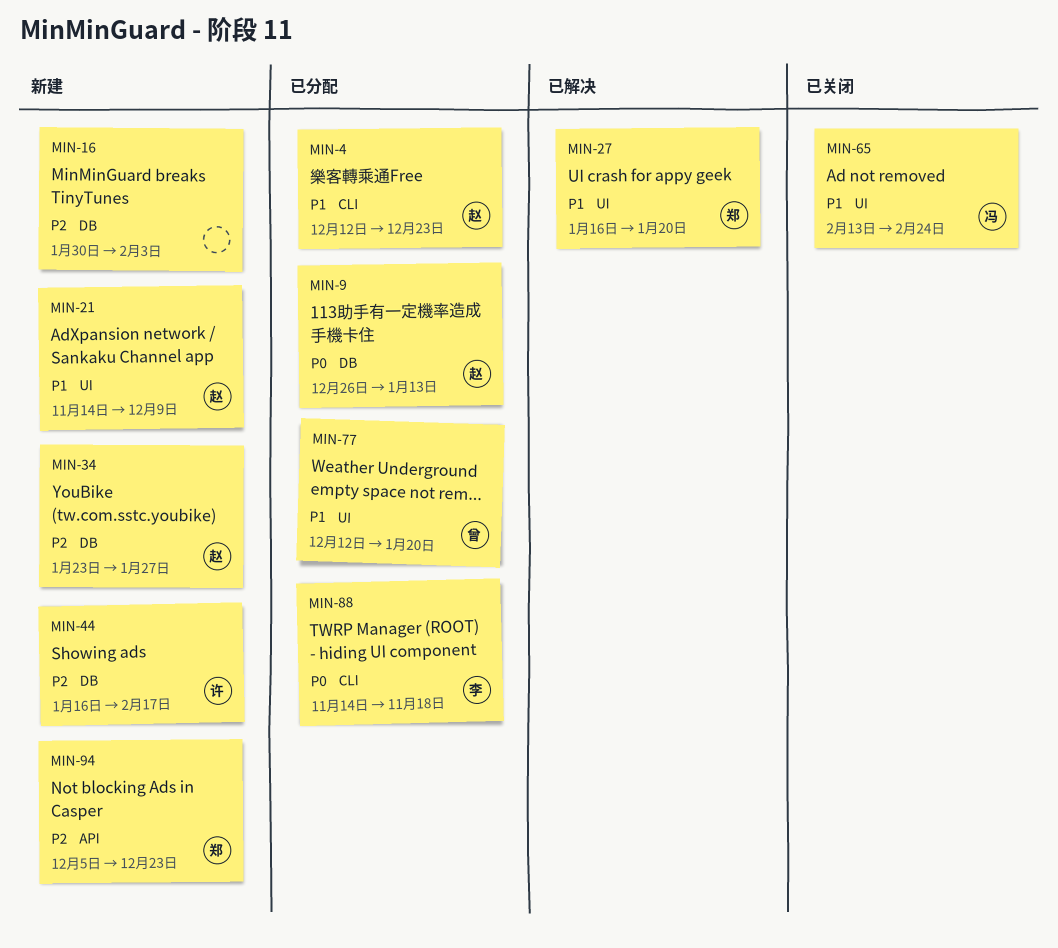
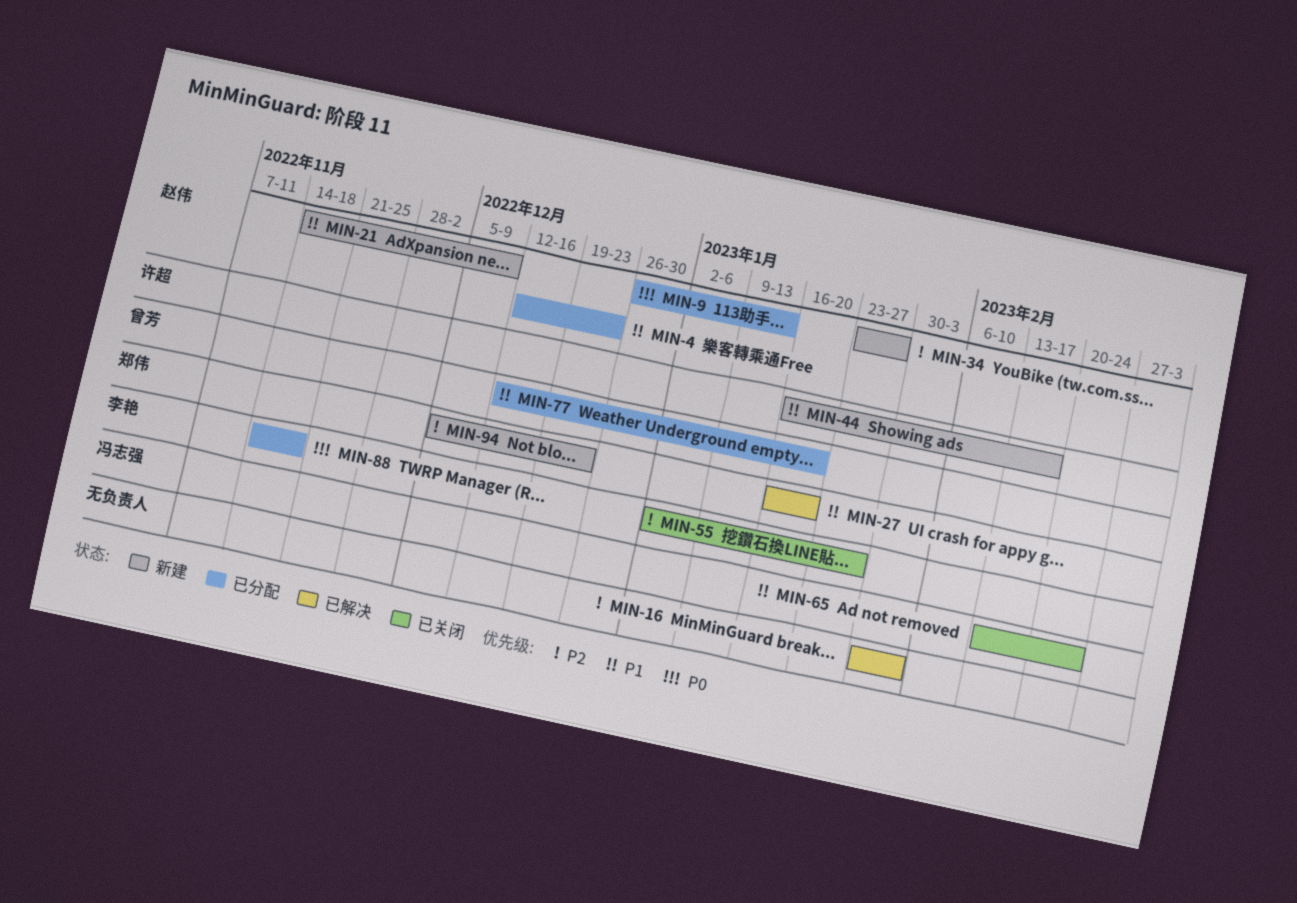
MIN-16, status: 新建 -> 已解决
MIN-44, priority: P2 -> P1
MIN-55: none -> present

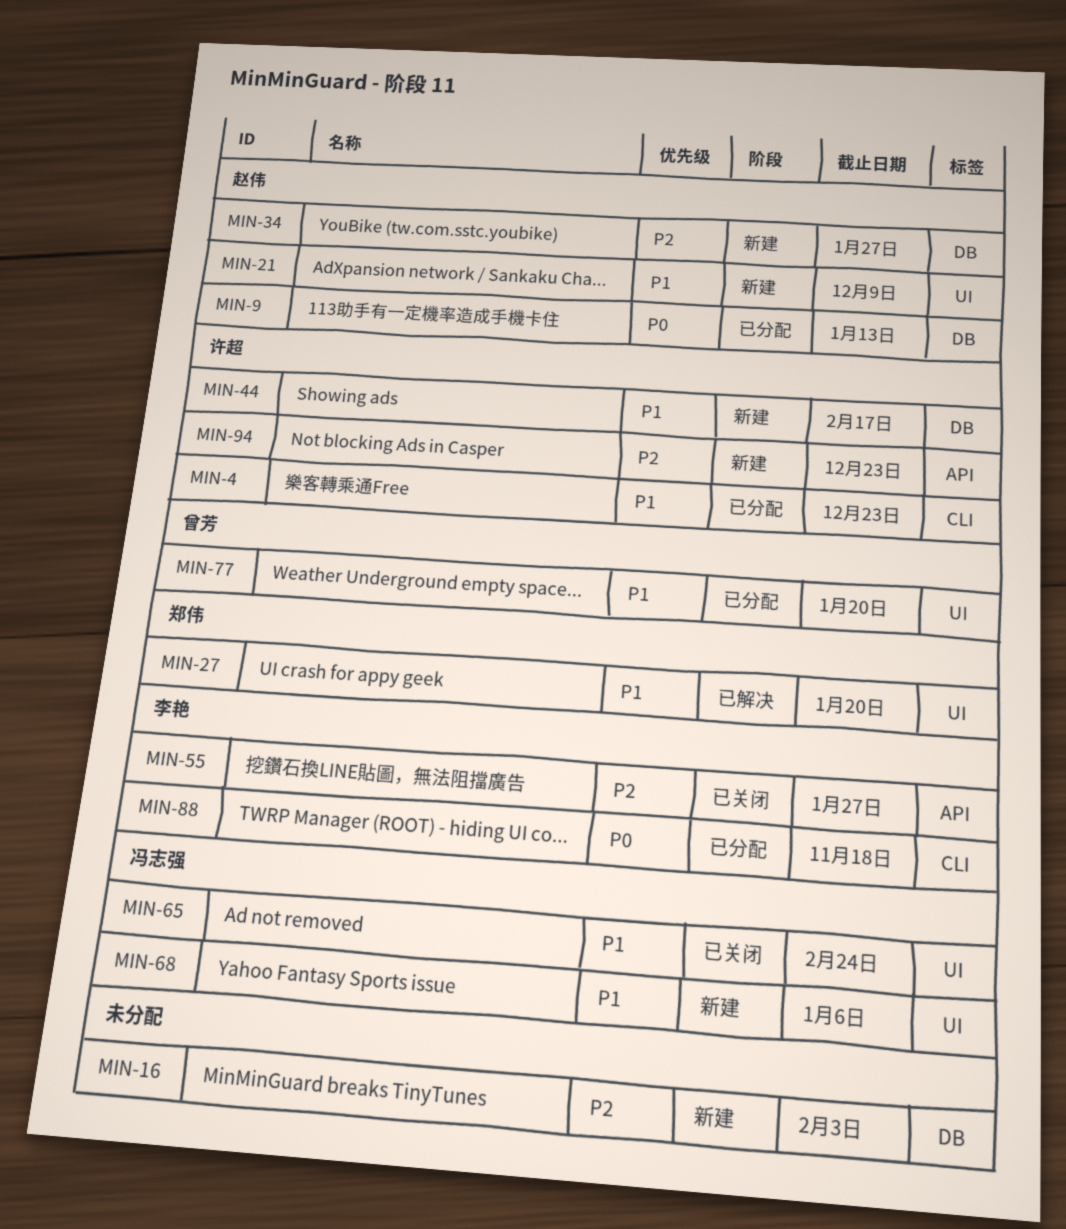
MIN-4, owner: 赵伟 -> 许超
MIN-16, status: 已解决 -> 新建
MIN-68: none -> present
MIN-94, owner: 郑伟 -> 许超

